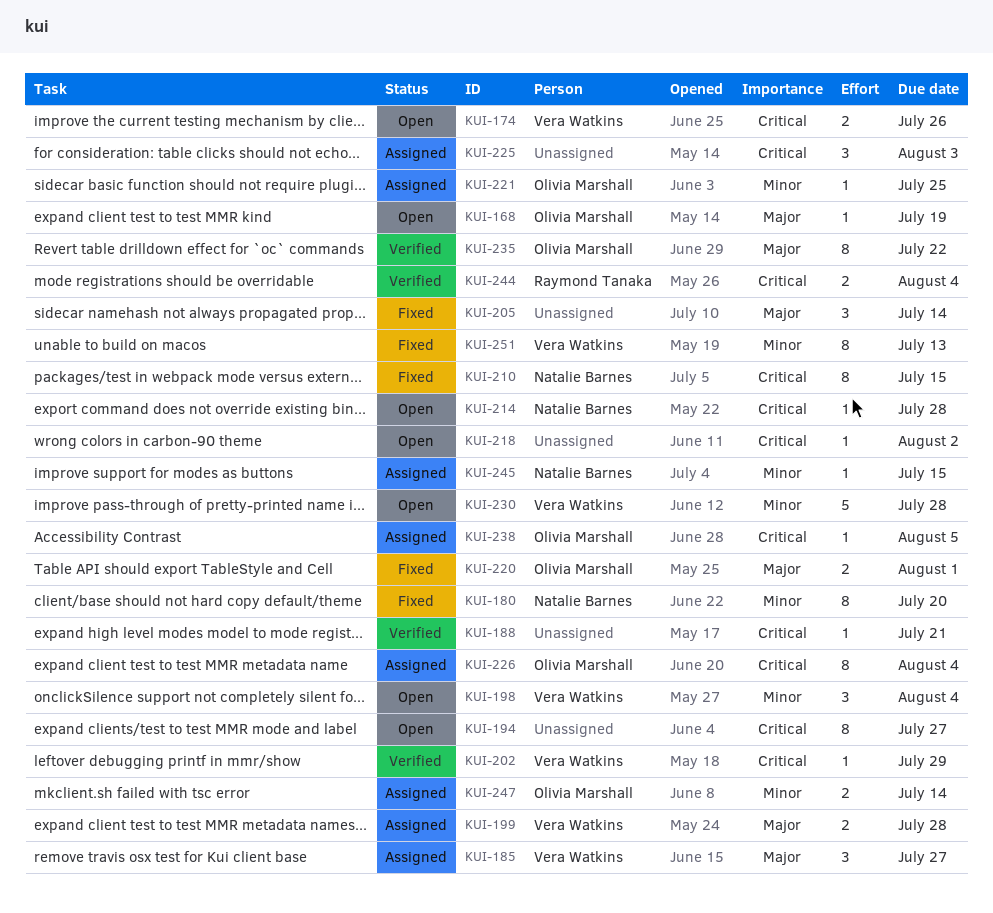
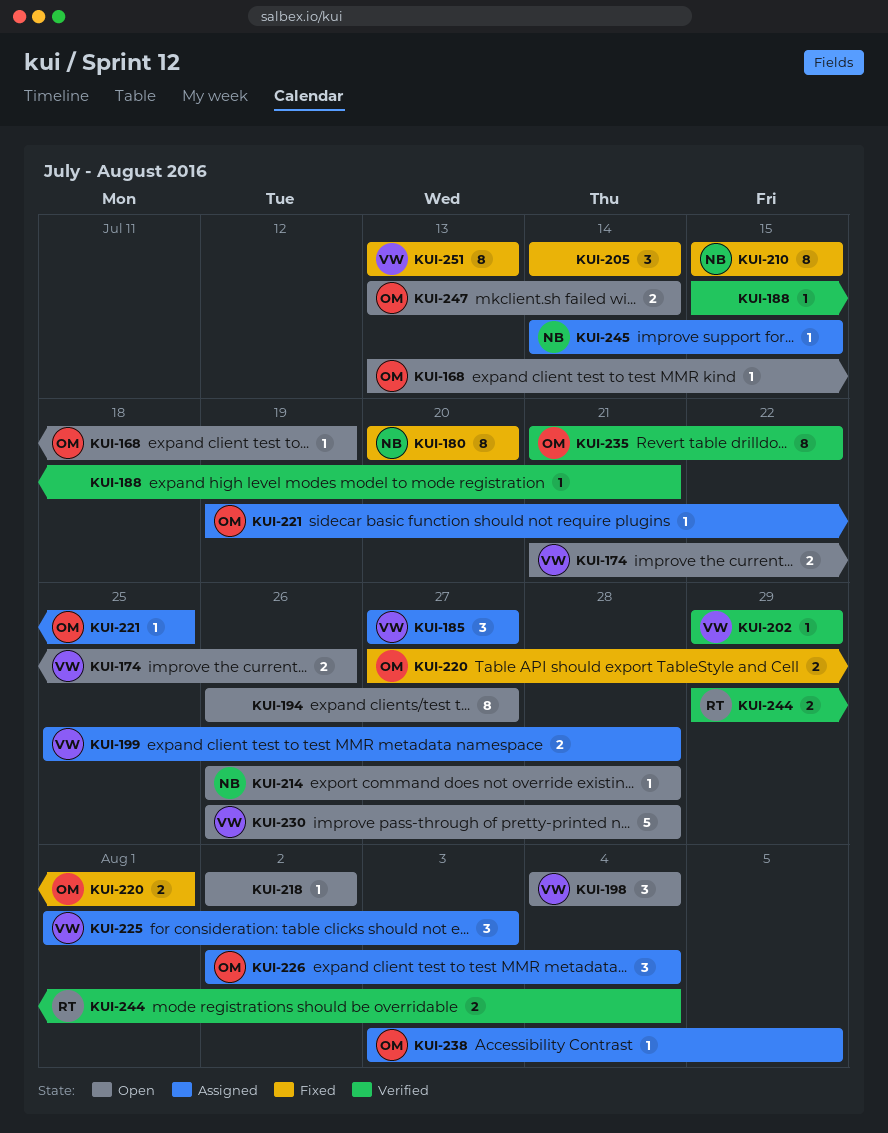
KUI-225, owner: none -> Vera Watkins
KUI-226, estimate: 8 -> 3
KUI-247, status: Assigned -> Open

